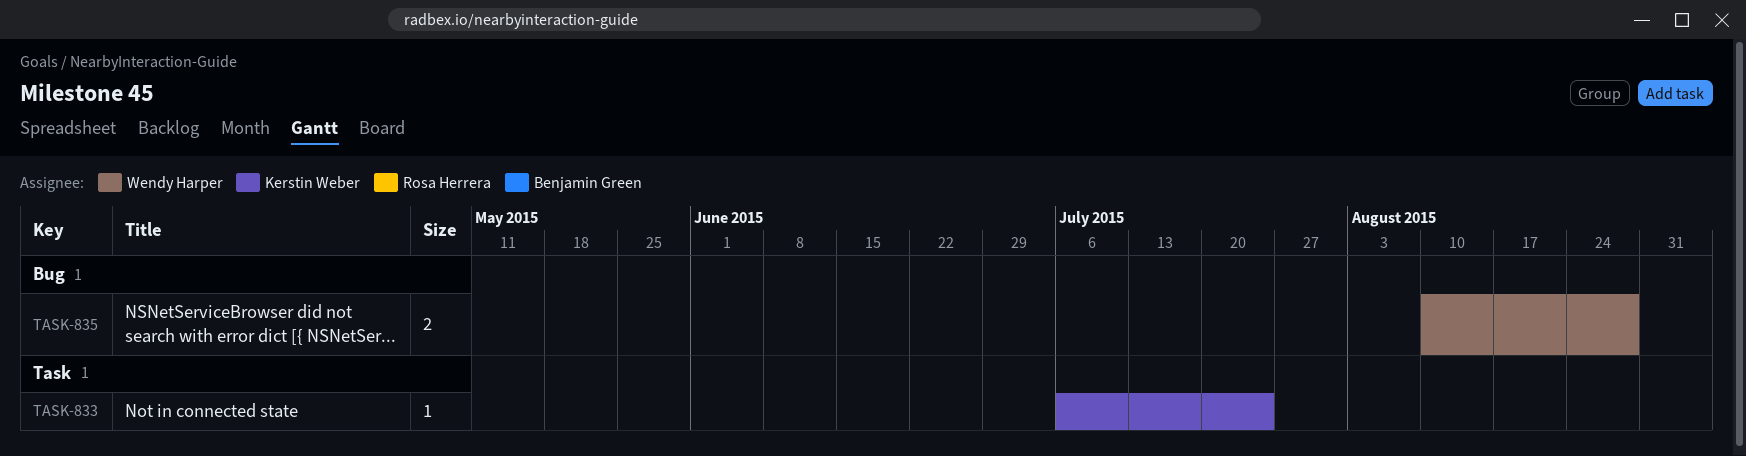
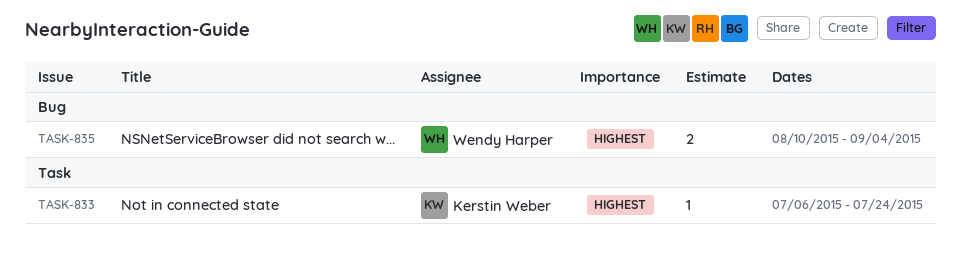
TASK-835, due: Aug 28 -> Sep 4

